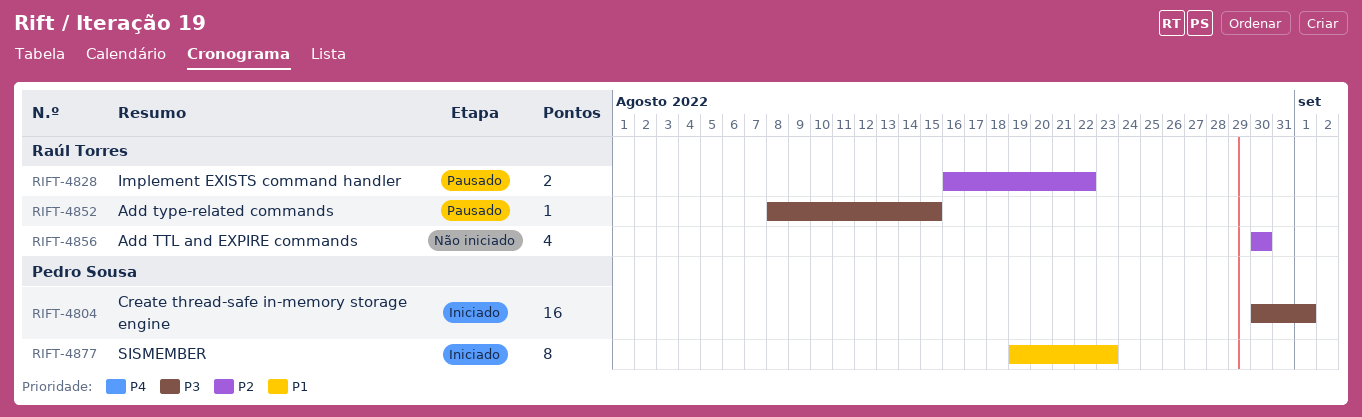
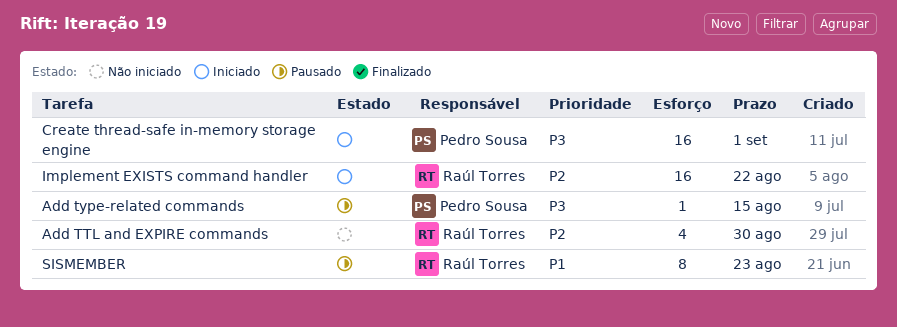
Add type-related commands, owner: Raúl Torres -> Pedro Sousa
Implement EXISTS command handler, status: Pausado -> Iniciado
Implement EXISTS command handler, estimate: 2 -> 16
SISMEMBER, status: Iniciado -> Pausado
SISMEMBER, owner: Pedro Sousa -> Raúl Torres

